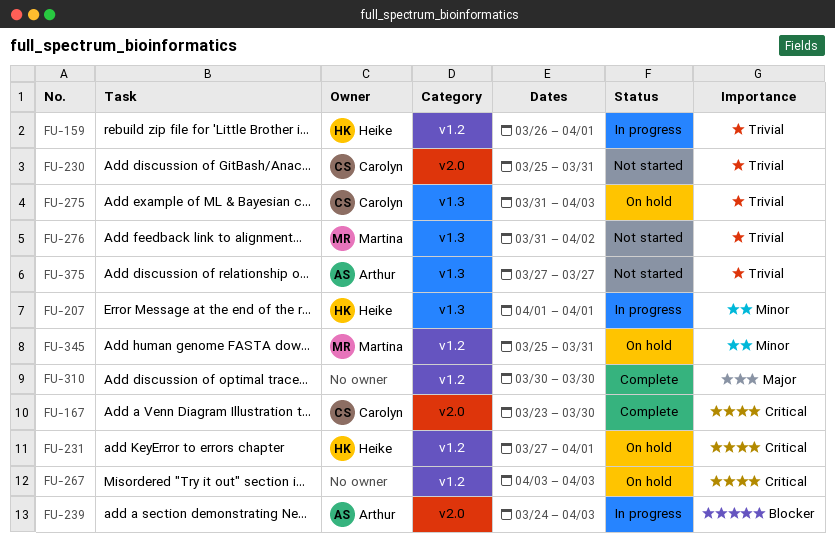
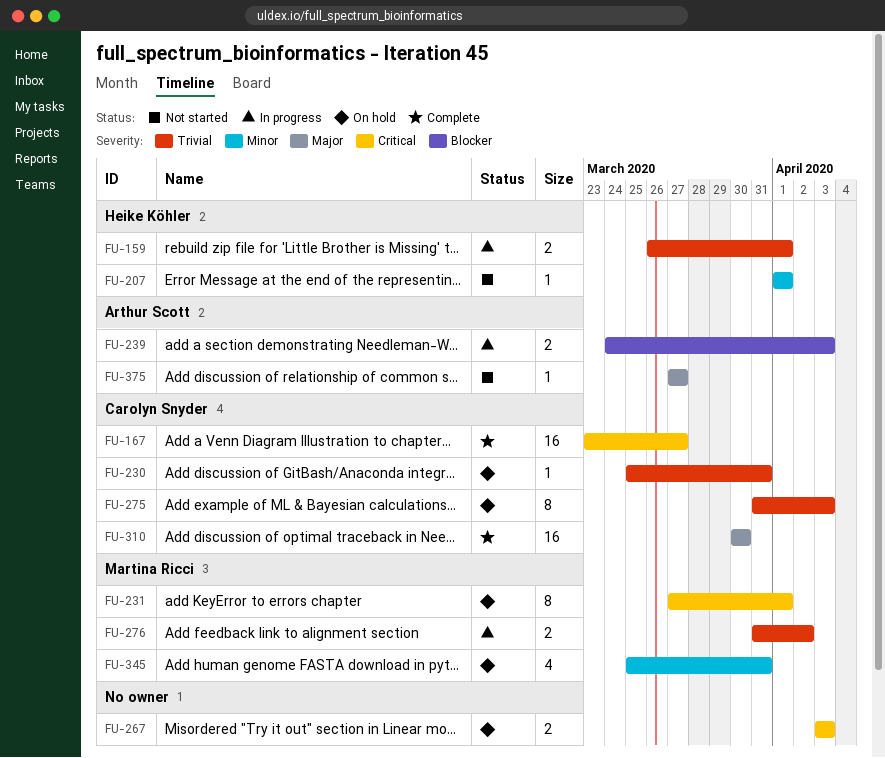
FU-167, due: Mar 30 -> Mar 27
FU-207, status: In progress -> Not started
FU-230, status: Not started -> On hold
FU-231, owner: Heike Köhler -> Martina Ricci
FU-276, status: Not started -> In progress
FU-310, owner: none -> Carolyn Snyder
FU-375, priority: Trivial -> Major

